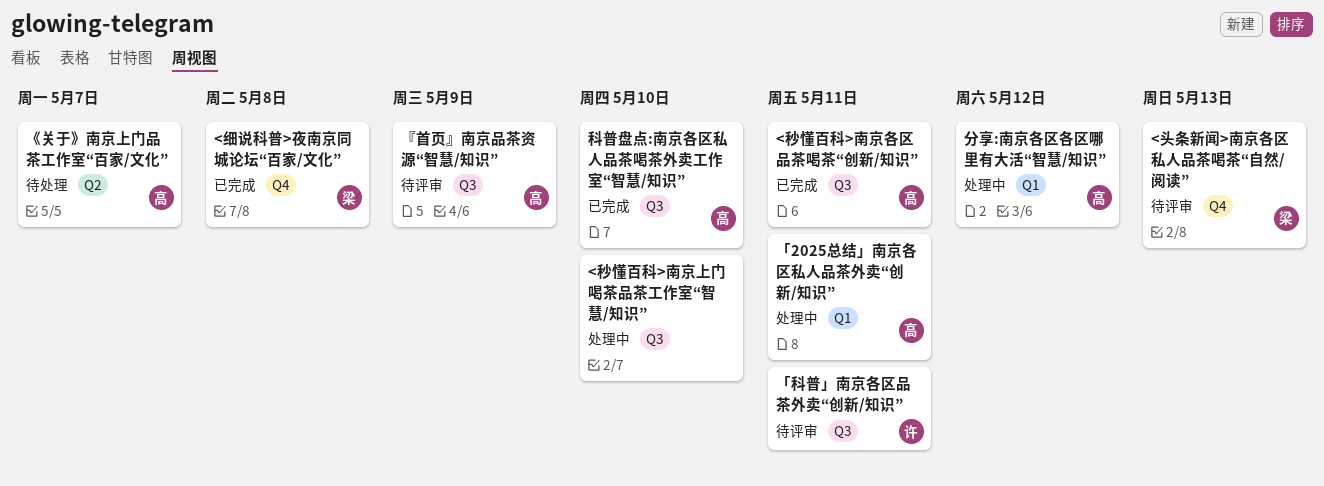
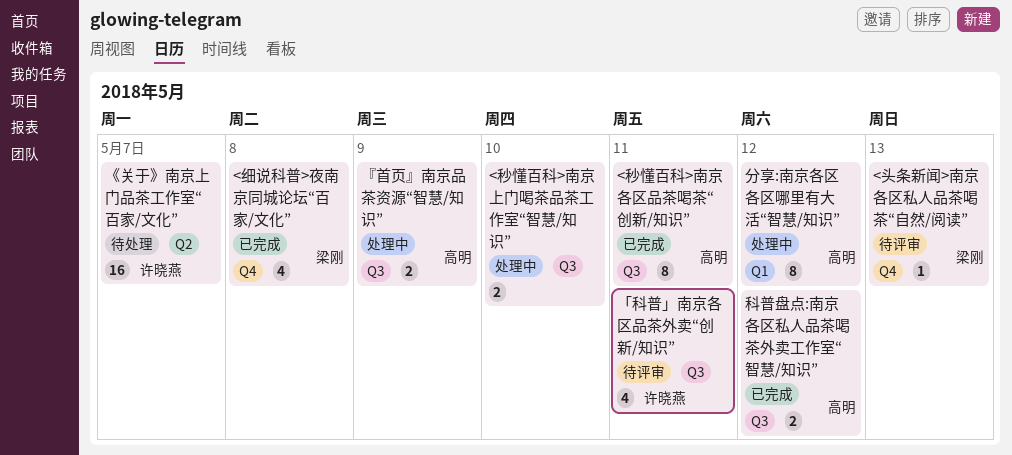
《关于》南京上门品茶工作室“百家/文化”, owner: 高明 -> 许晓燕
「2025总结」南京各区私人品茶外卖“创新/知识”: present -> none
『首页』南京品茶资源“智慧/知识”, status: 待评审 -> 处理中
科普盘点:南京各区私人品茶喝茶外卖工作室“智慧/知识”, due: May 10 -> May 12

